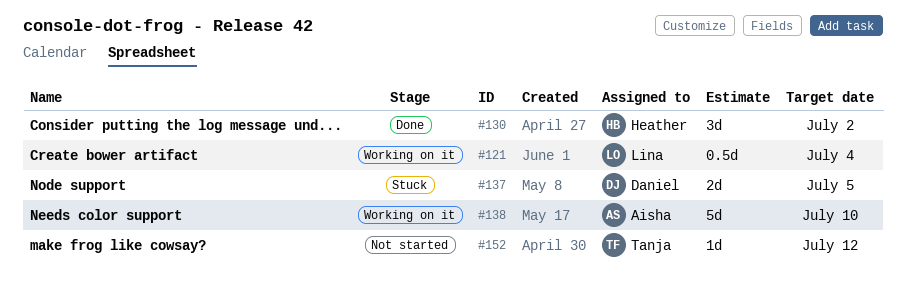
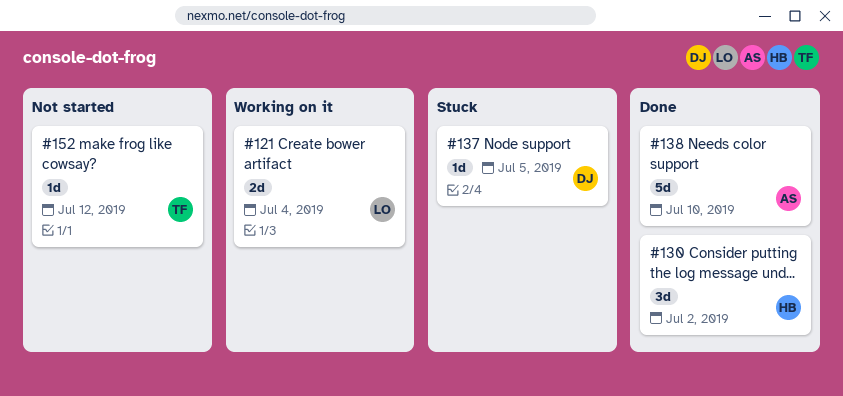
#121, estimate: 0.5d -> 2d
#137, estimate: 2d -> 1d
#138, status: Working on it -> Done

